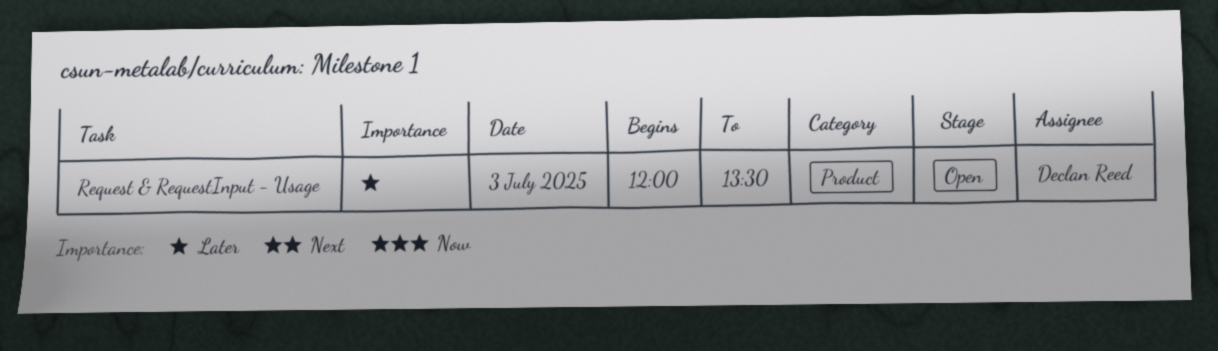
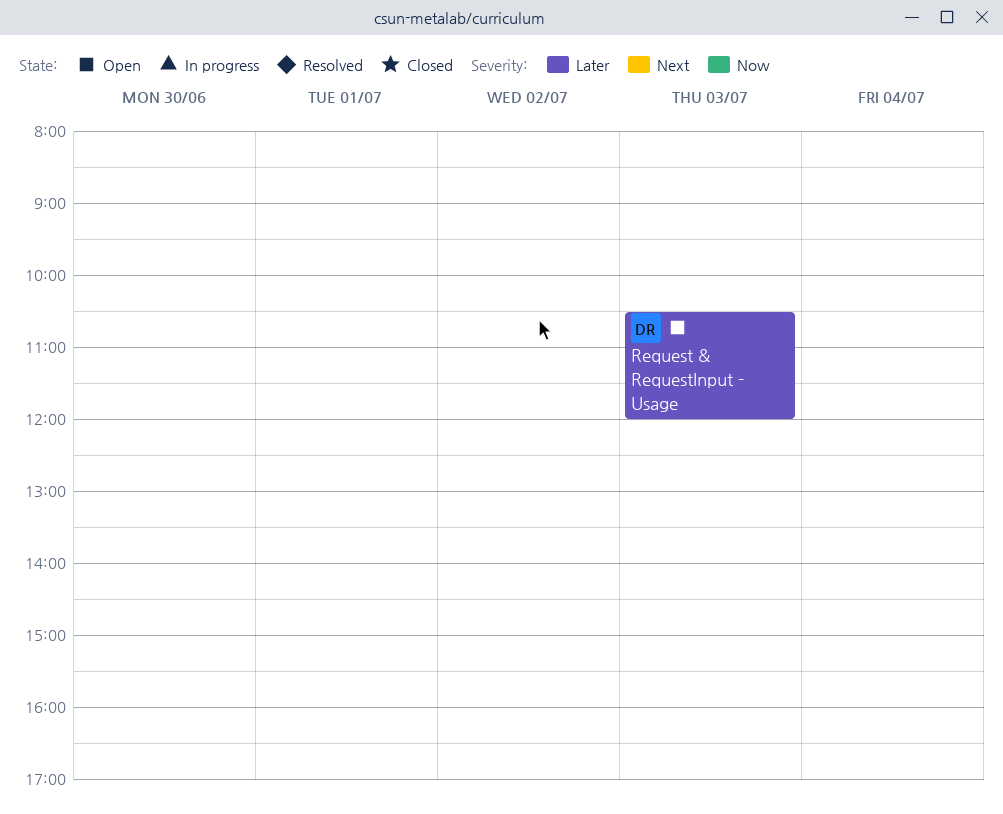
Request & RequestInput - Usage, begins: 12:00 -> 10:30
Request & RequestInput - Usage, ends: 13:30 -> 12:00

